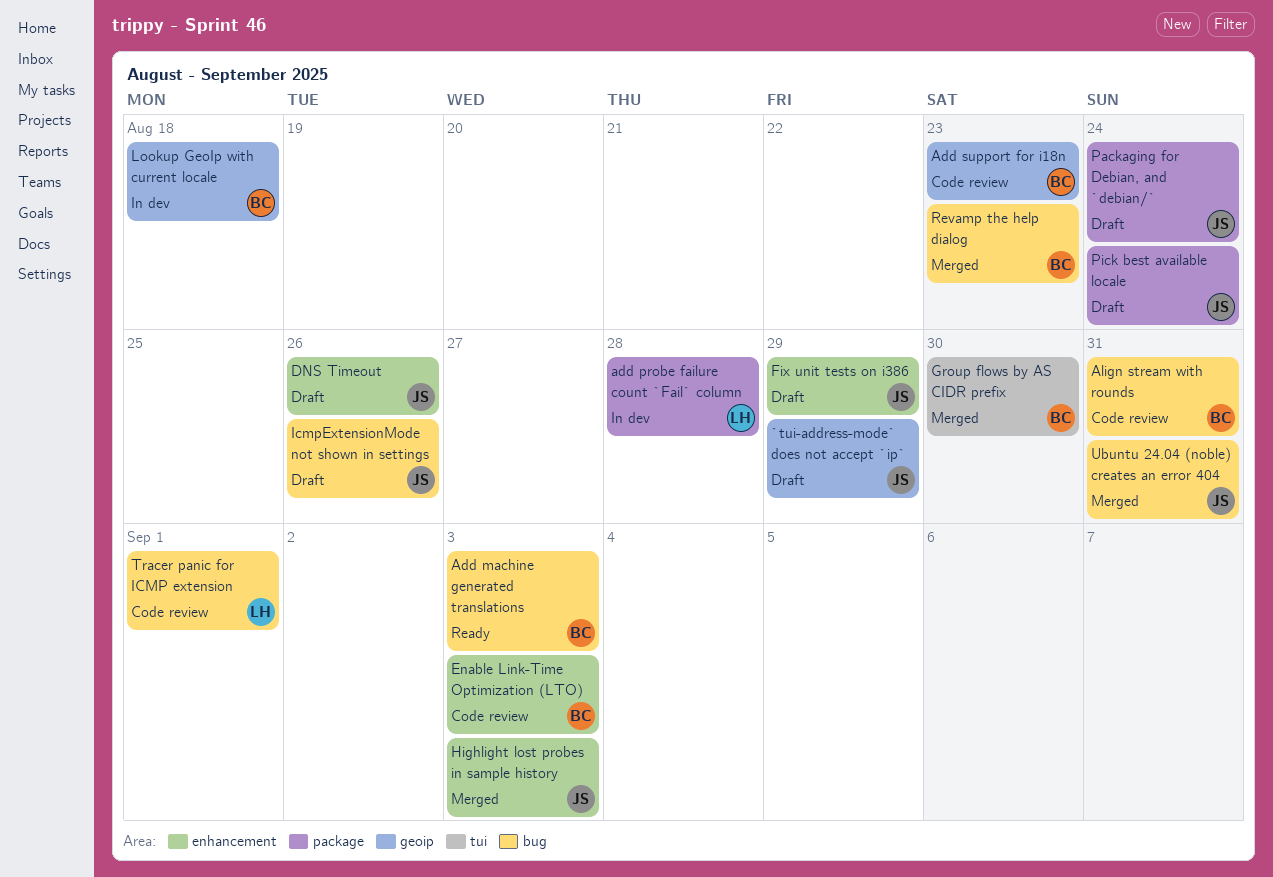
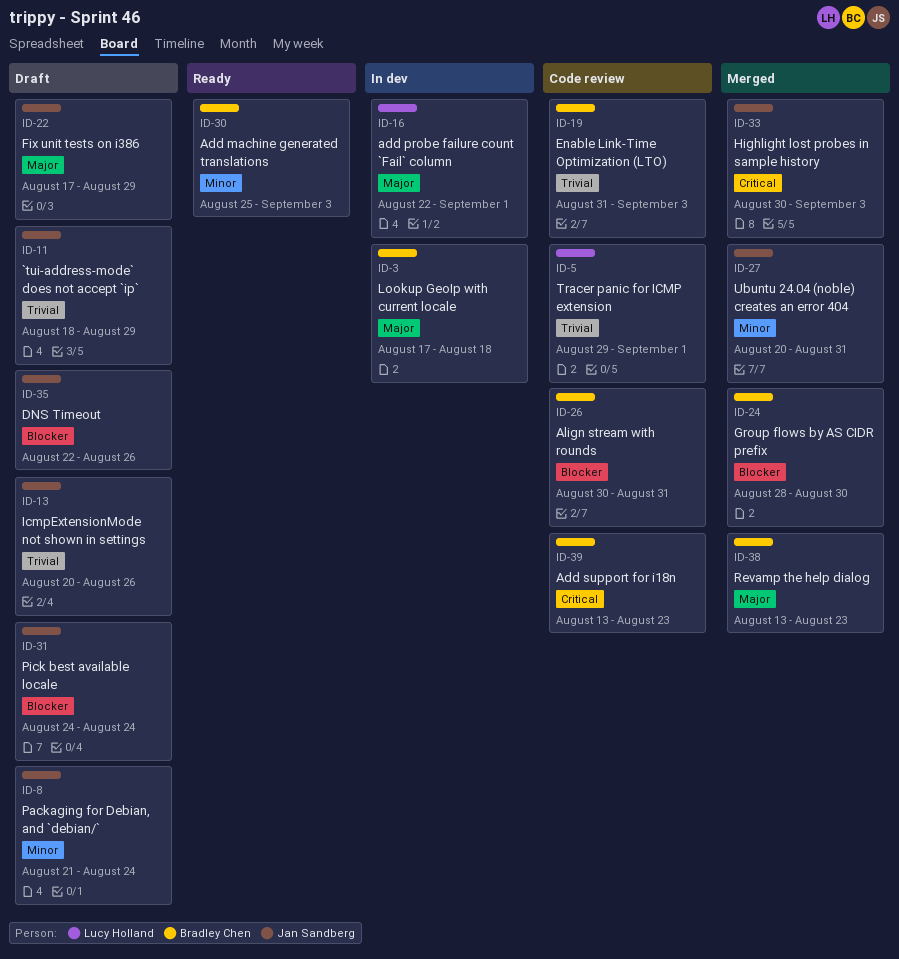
add probe failure count `Fail` column, due: Aug 28 -> Sep 1

